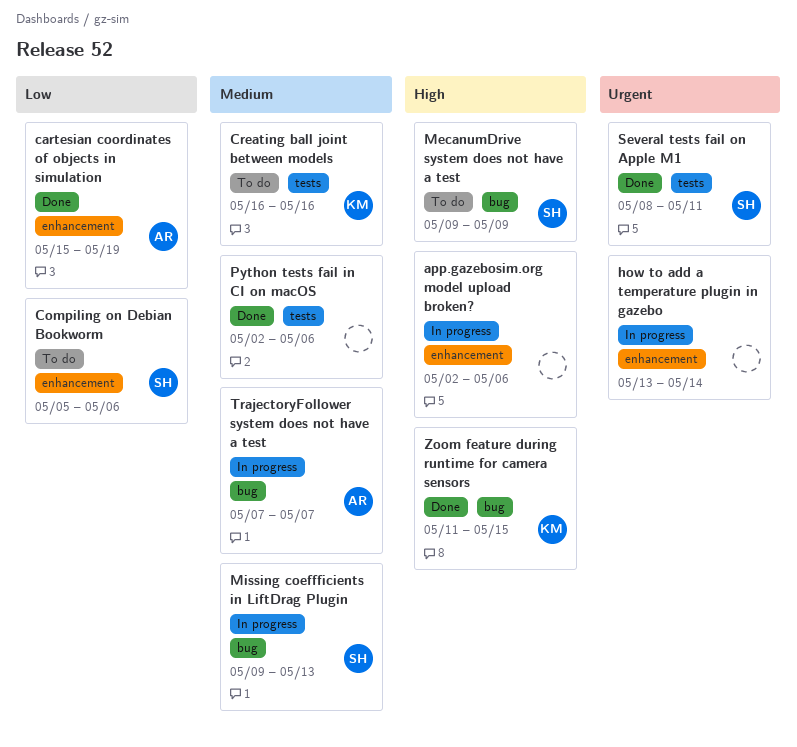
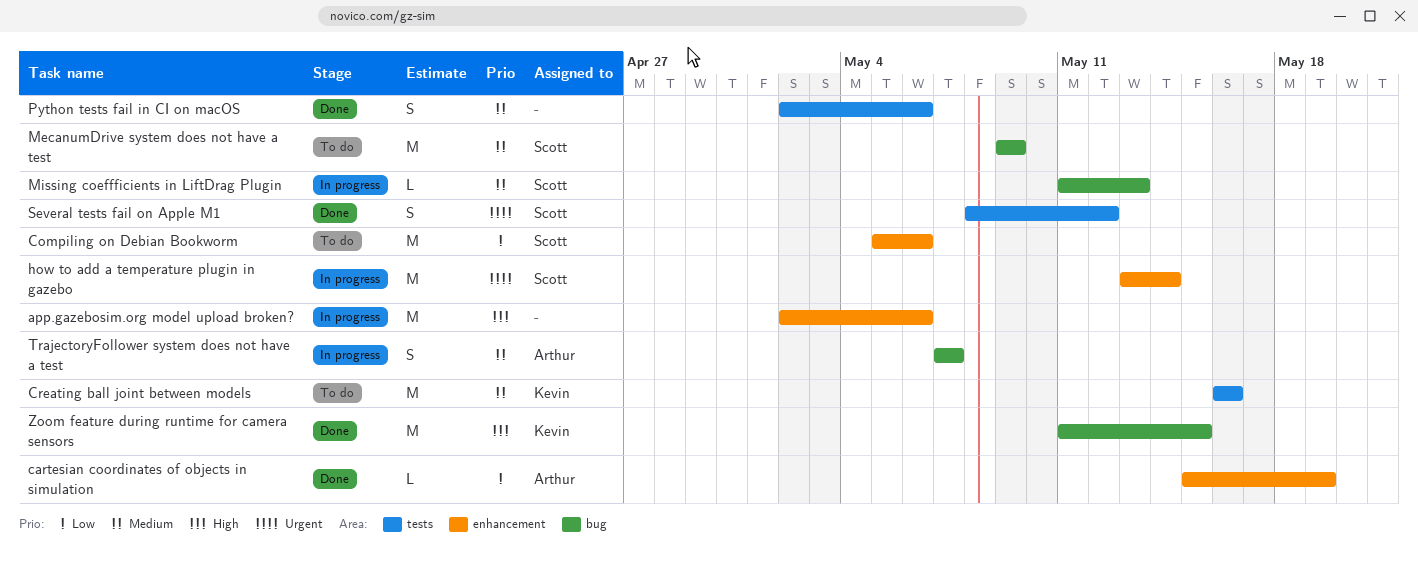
how to add a temperature plugin in gazebo, owner: none -> Scott
MecanumDrive system does not have a test, priority: High -> Medium
Missing coeffficients in LiftDrag Plugin, start: May 9 -> May 11
Several tests fail on Apple M1, due: May 11 -> May 12

